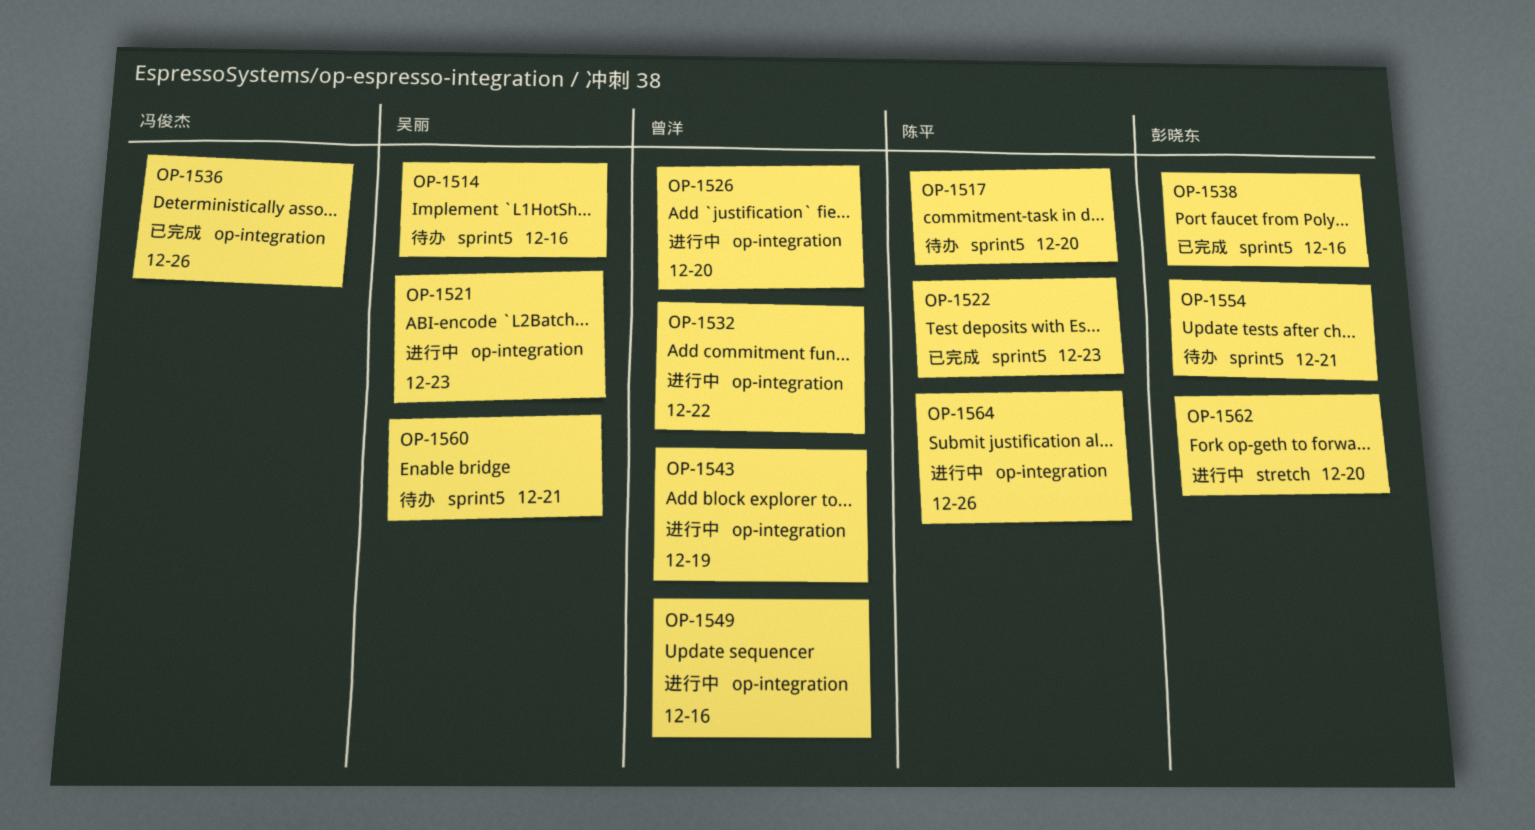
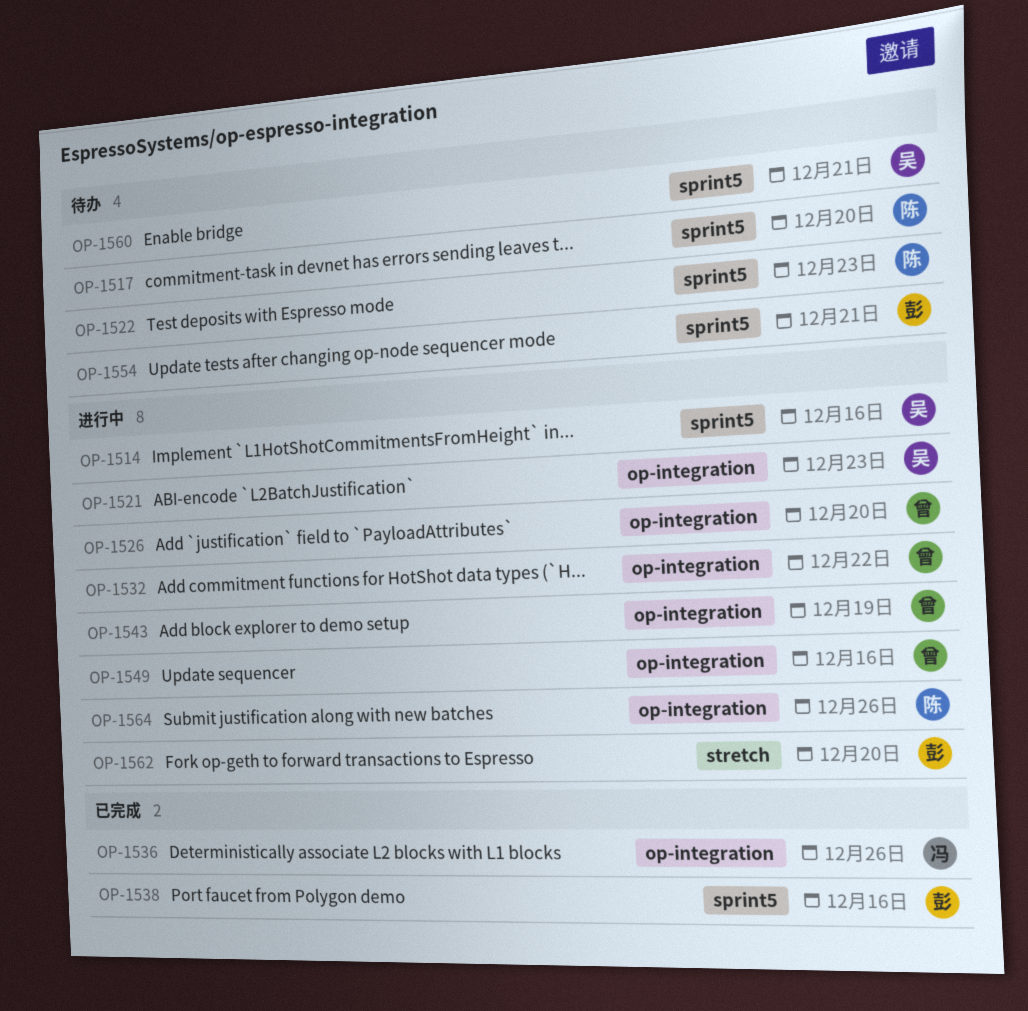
OP-1514, status: 待办 -> 进行中
OP-1522, status: 已完成 -> 待办

